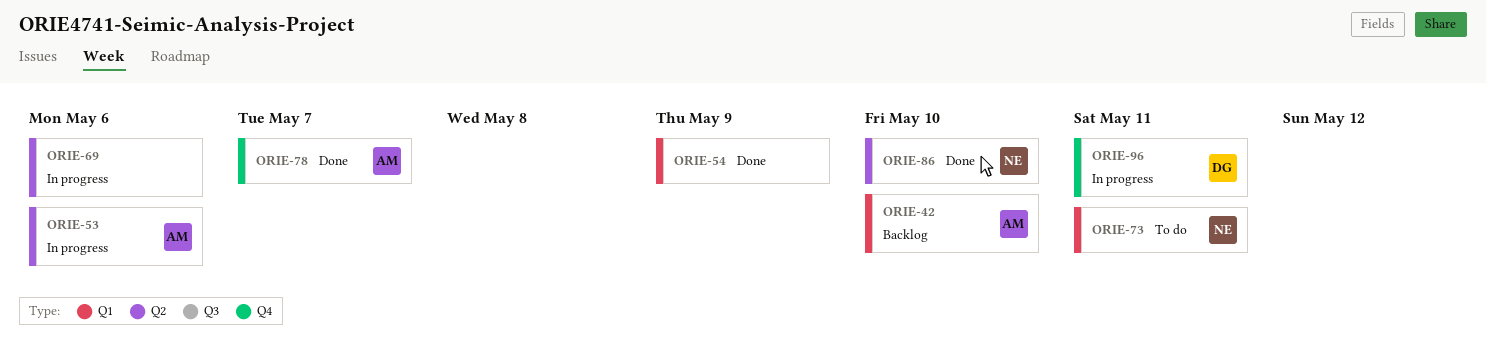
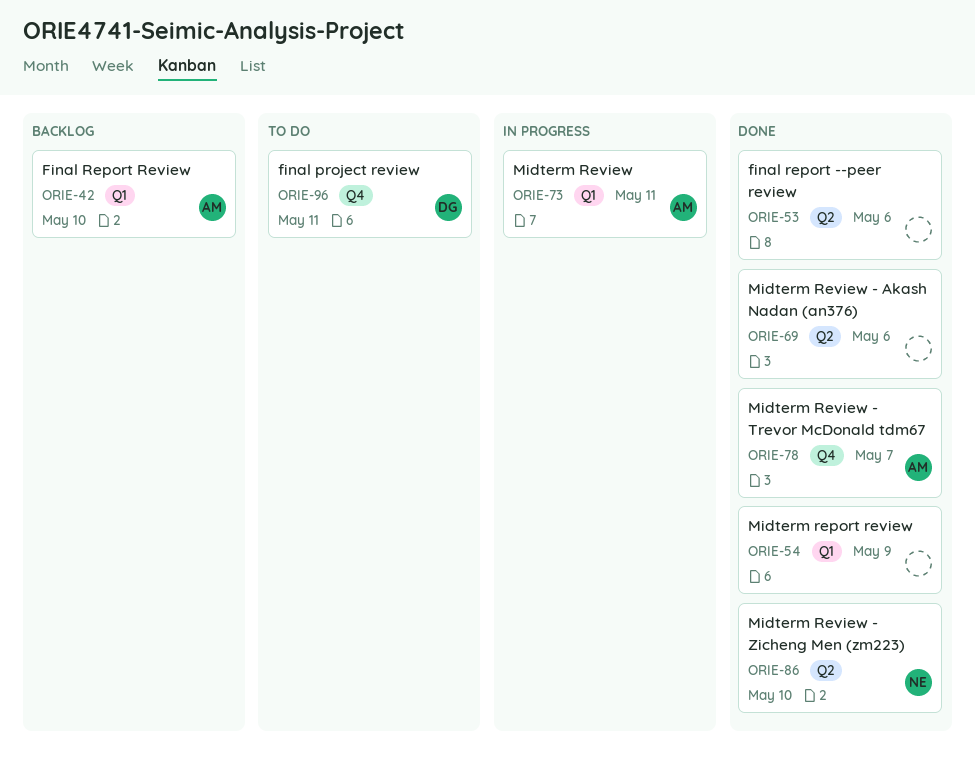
ORIE-53, status: In progress -> Done
ORIE-53, owner: AM -> none
ORIE-69, status: In progress -> Done
ORIE-73, status: To do -> In progress
ORIE-73, owner: NE -> AM
ORIE-96, status: In progress -> To do

